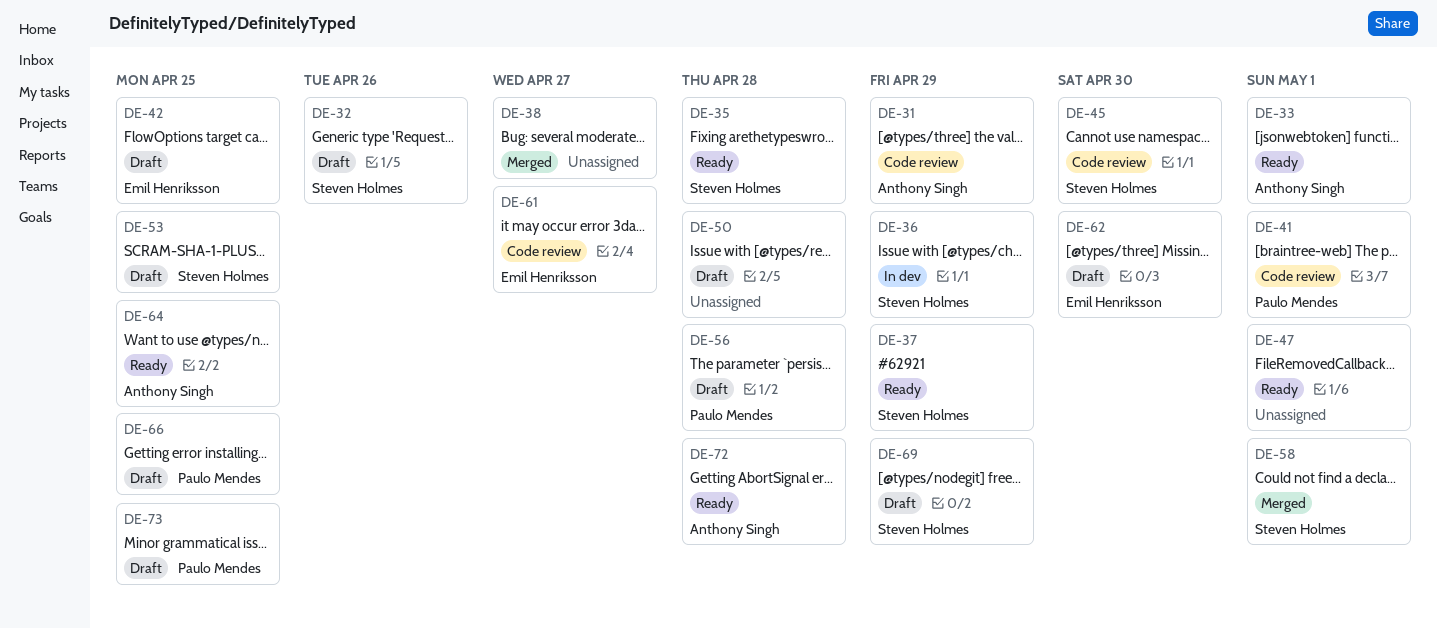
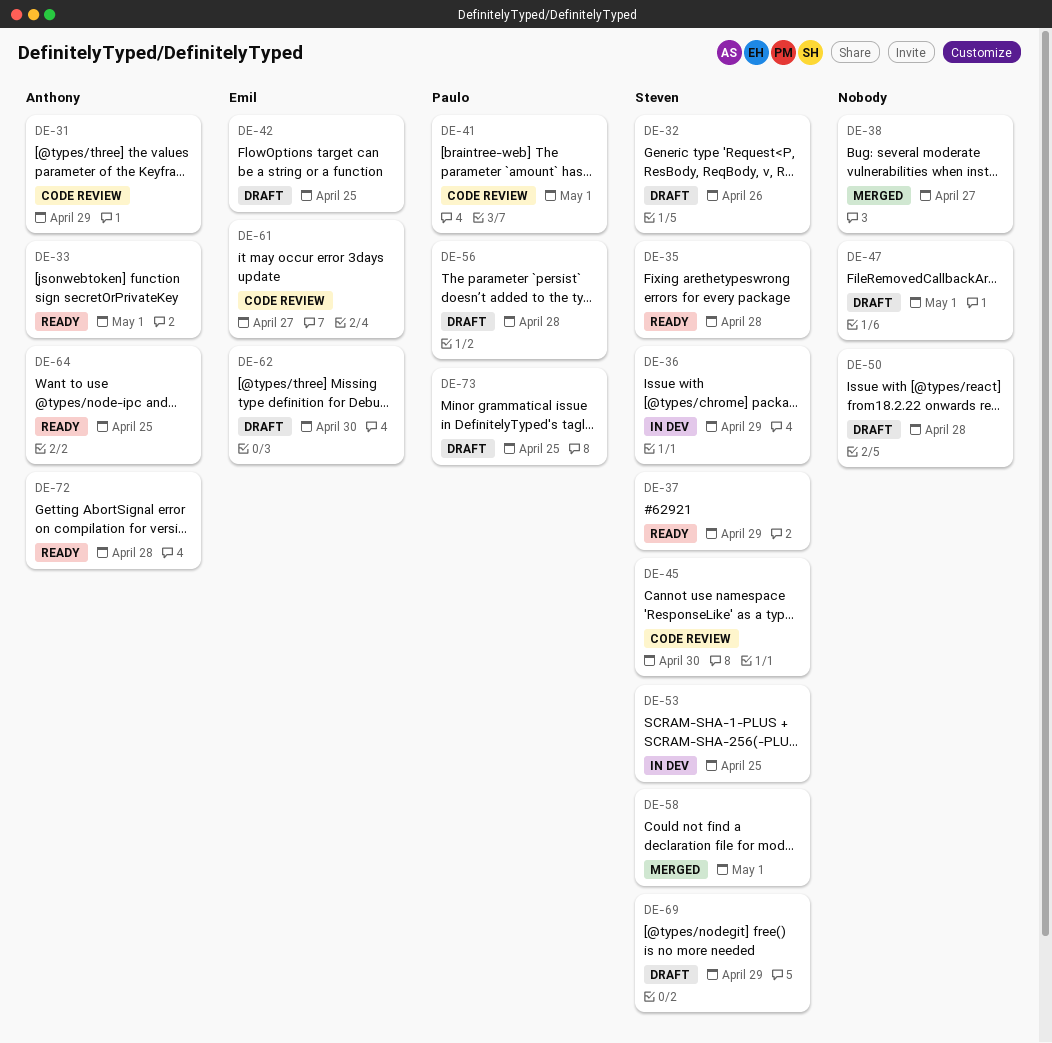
DE-47, status: Ready -> Draft
DE-53, status: Draft -> In dev
DE-66: present -> none

